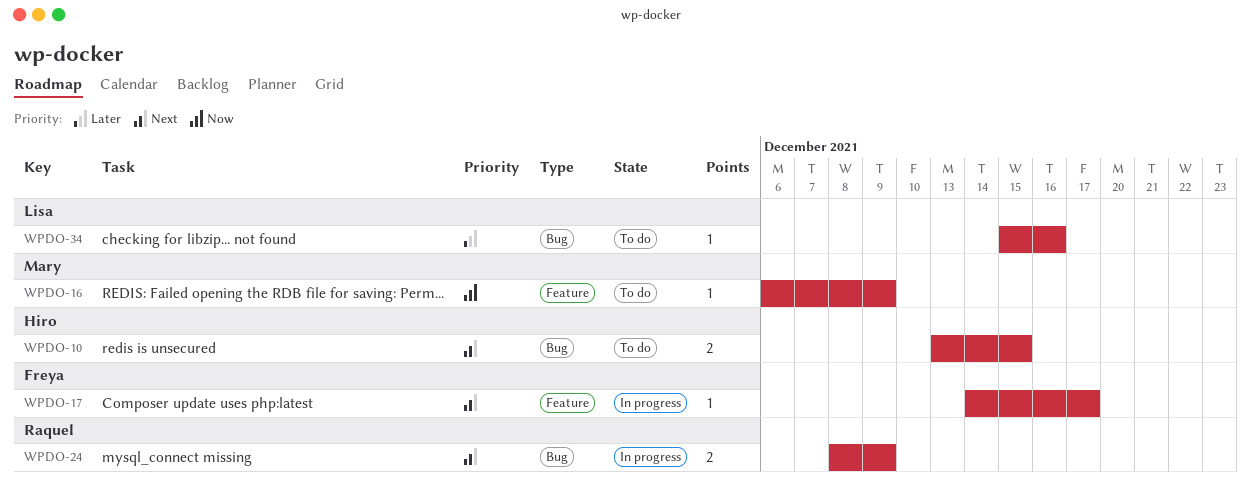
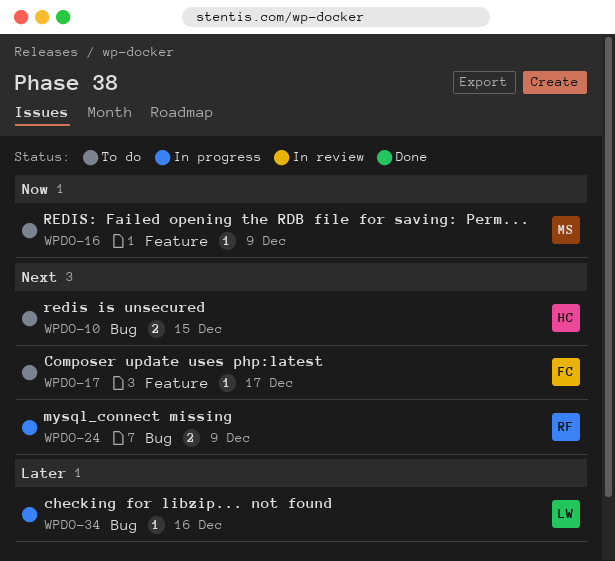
WPDO-17, status: In progress -> To do
WPDO-34, status: To do -> In progress

